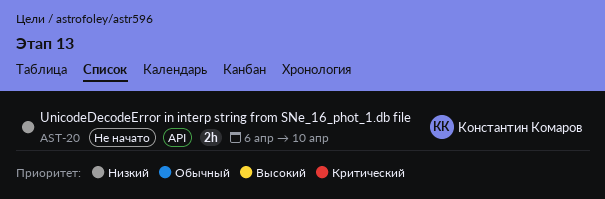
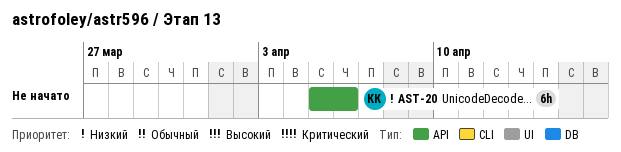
AST-20, estimate: 2h -> 6h
AST-20, start: Apr 6 -> Apr 5
AST-20, due: Apr 10 -> Apr 6

